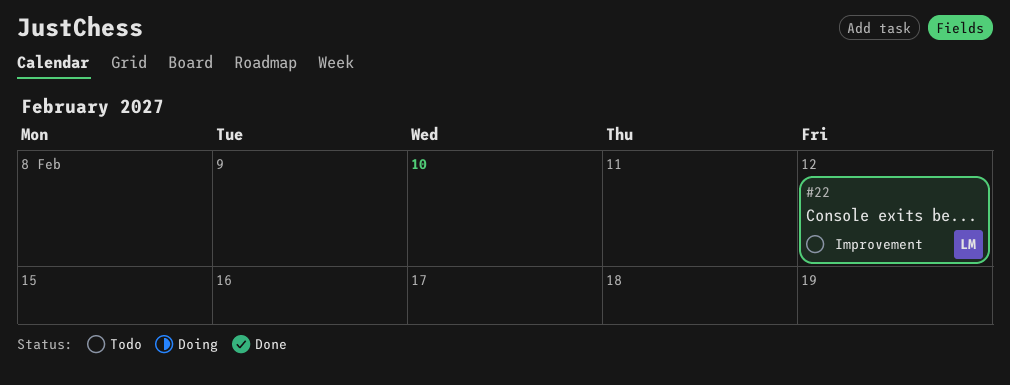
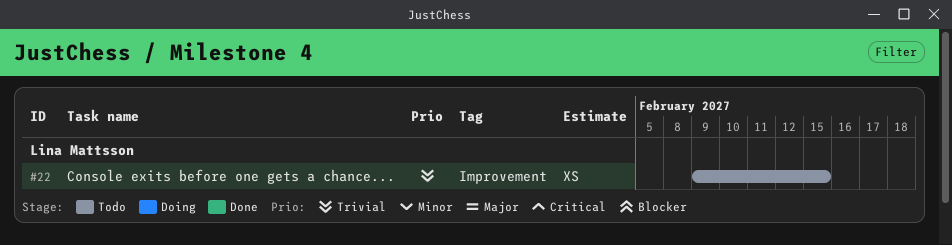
#22, due: Feb 12 -> Feb 15

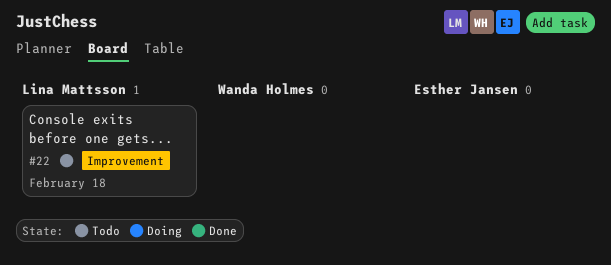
#22, due: Feb 15 -> Feb 18

